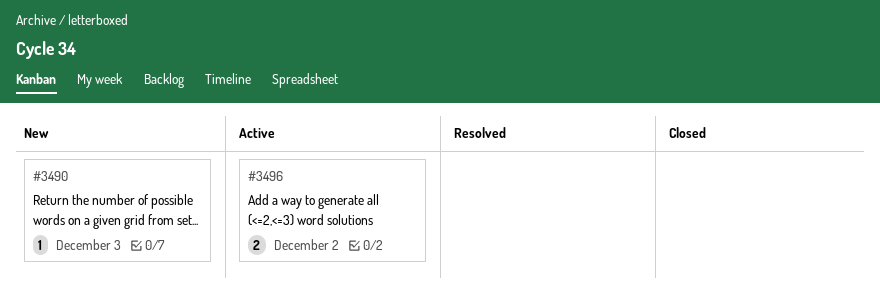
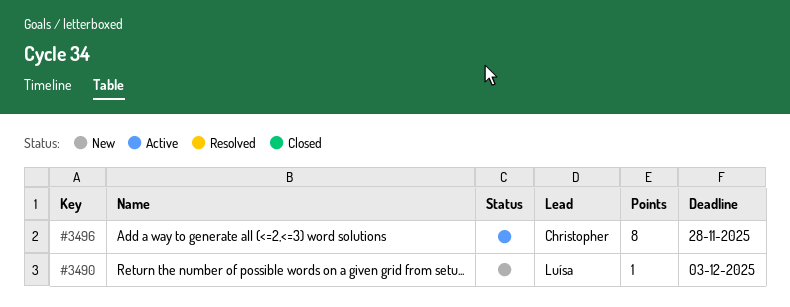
#3496, estimate: 2 -> 8
#3496, due: Dec 2 -> Nov 28

